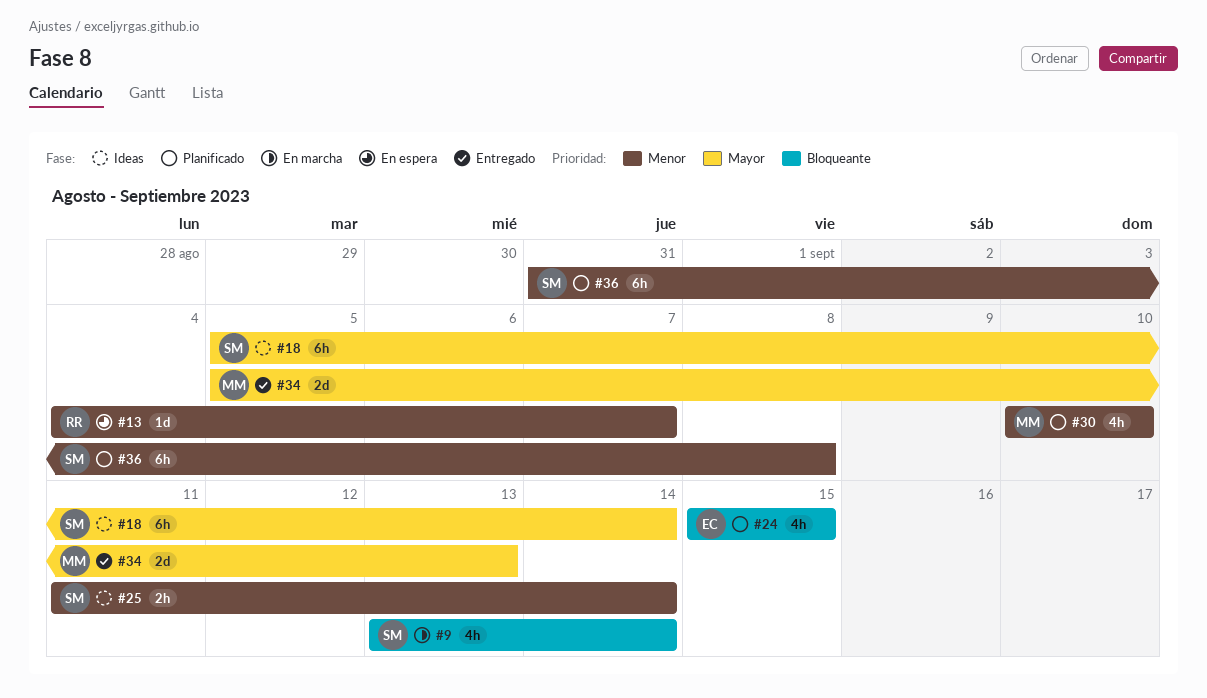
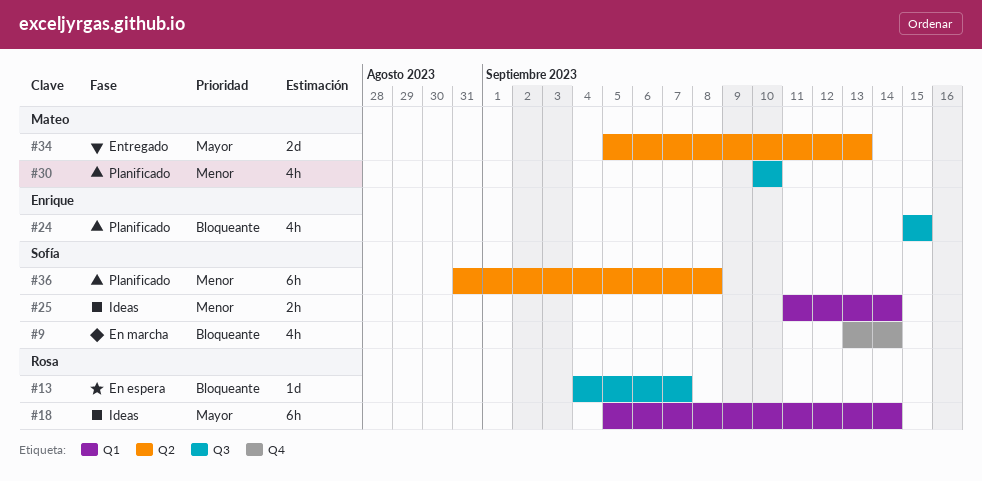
#13, priority: Menor -> Bloqueante
#18, owner: Sofía -> Rosa

